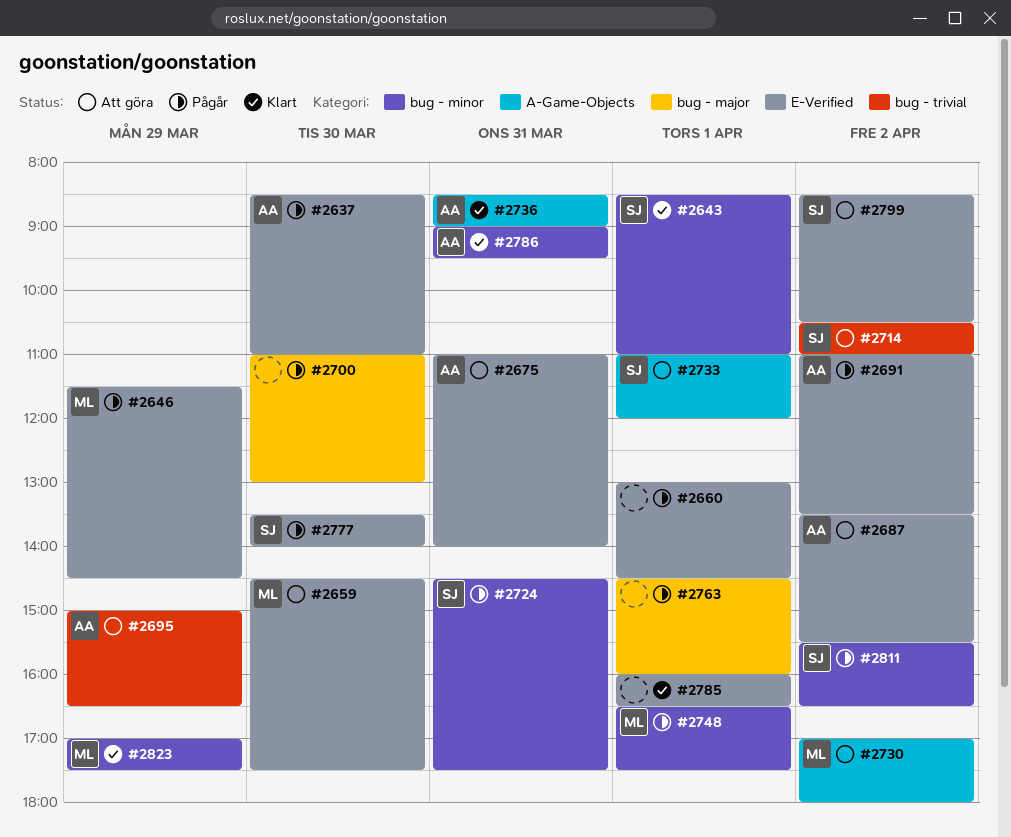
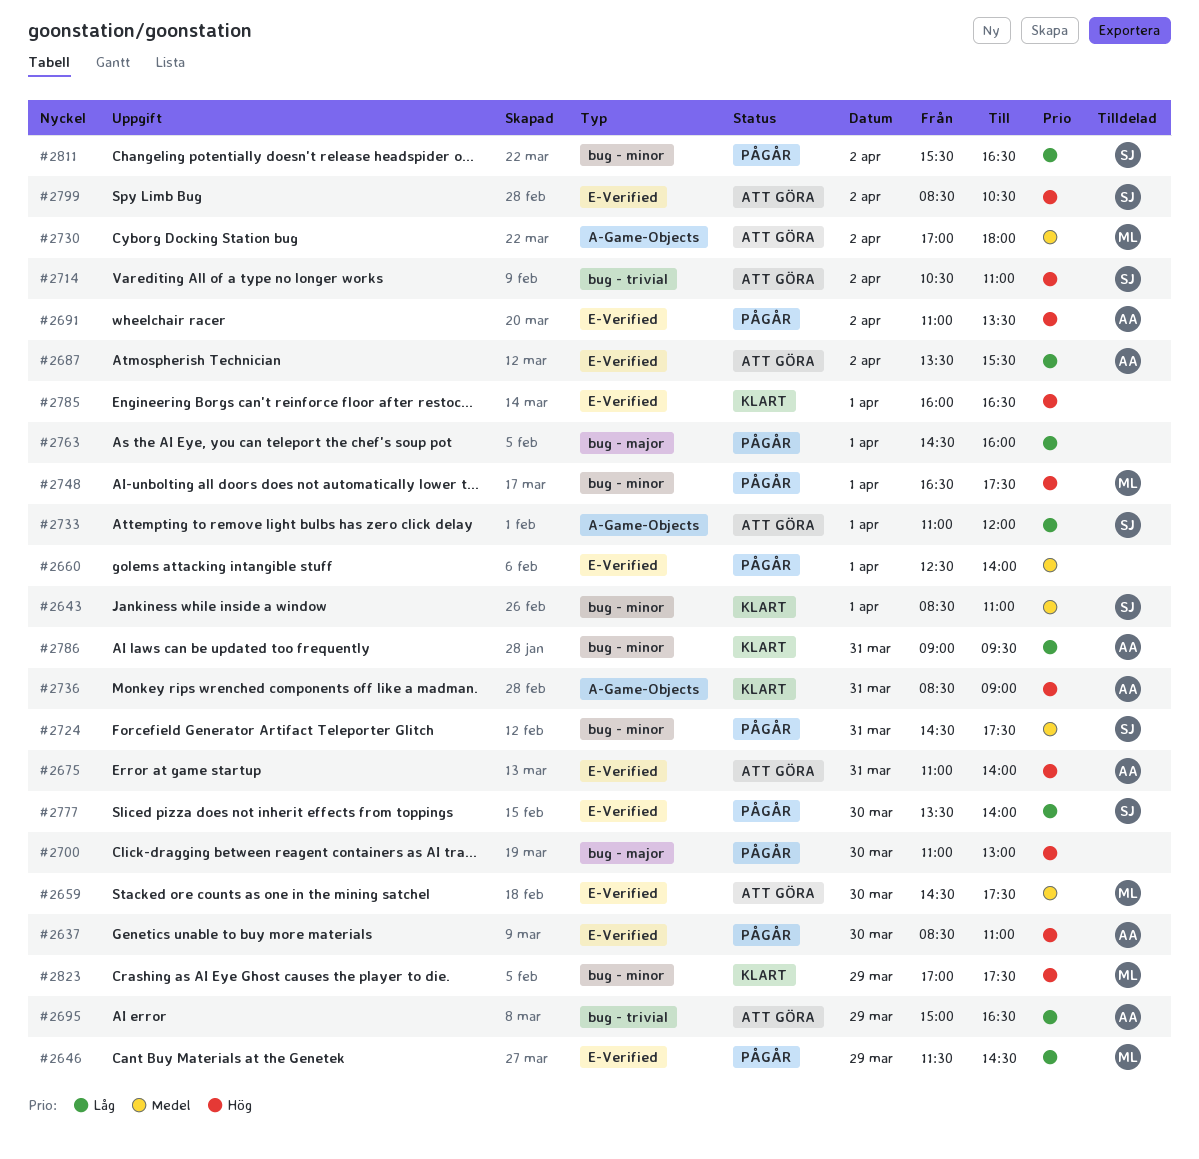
#2660, begins: 13:00 -> 12:30
#2660, ends: 14:30 -> 14:00

